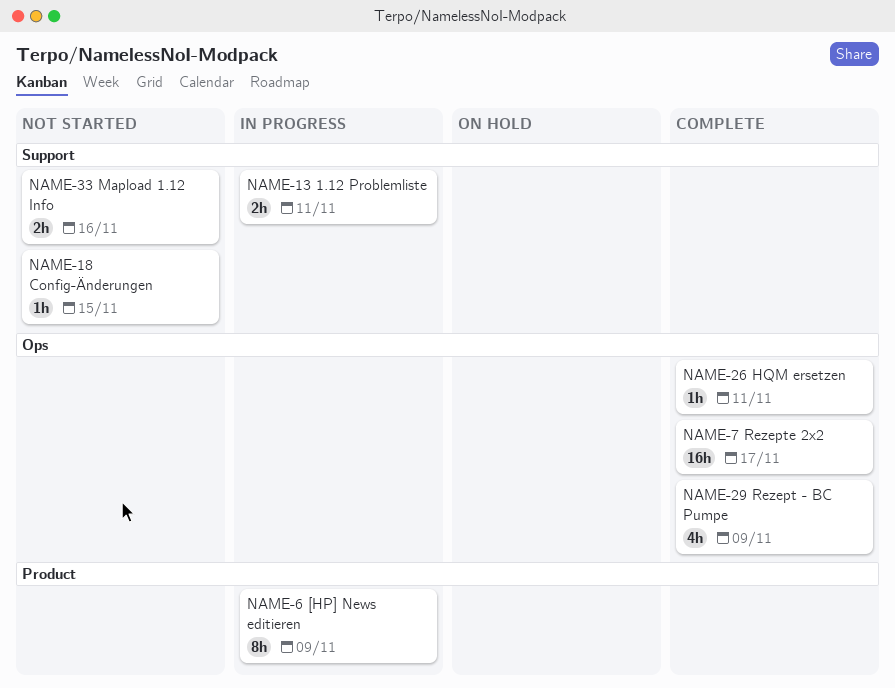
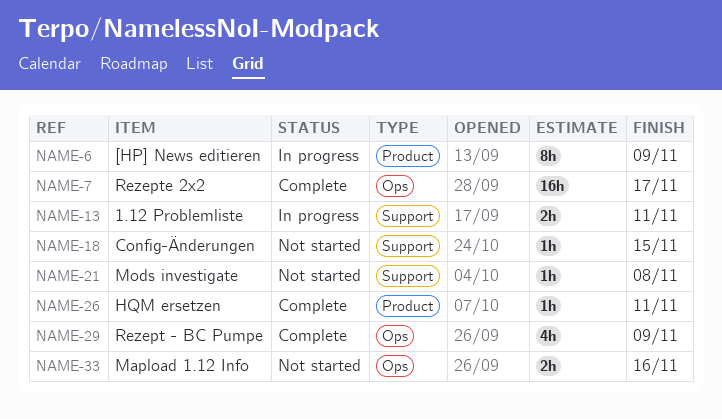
NAME-21: none -> present
NAME-26, label: Ops -> Product
NAME-33, label: Support -> Ops

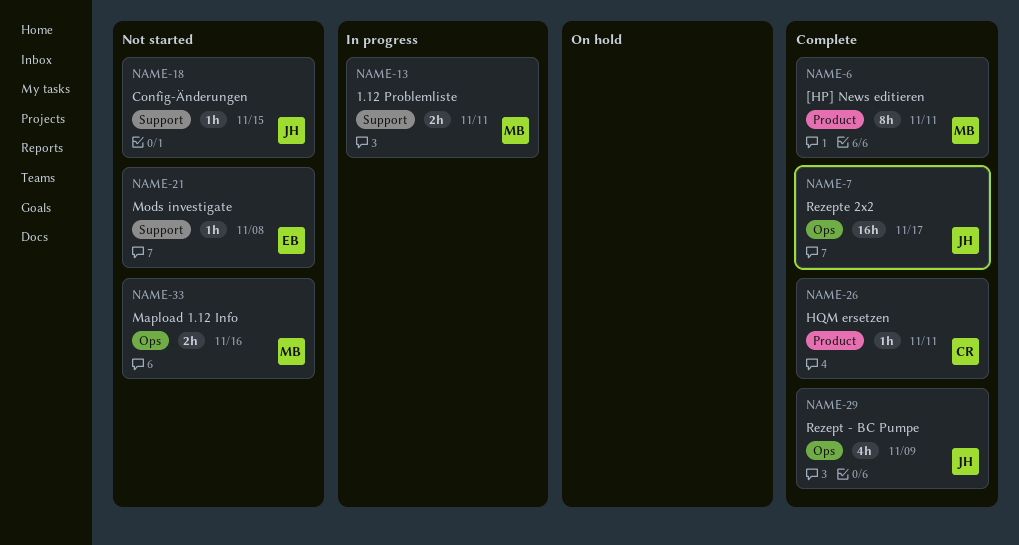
NAME-6, status: In progress -> Complete
NAME-6, due: Nov 9 -> Nov 11

